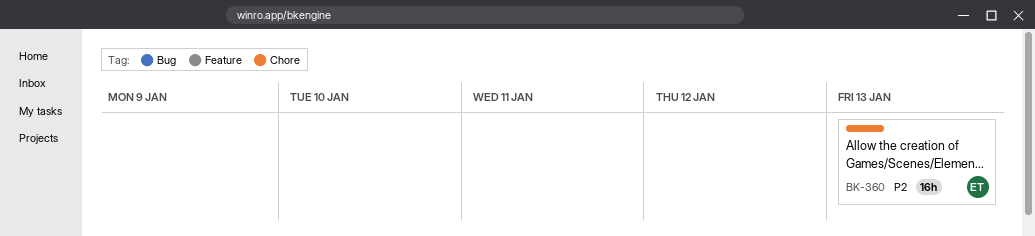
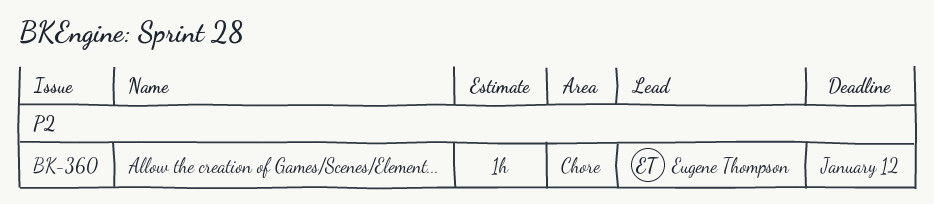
BK-360, estimate: 16h -> 1h
BK-360, due: Jan 13 -> Jan 12

